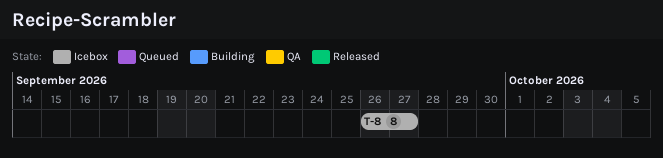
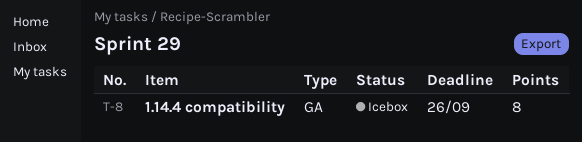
T-8, due: Sep 27 -> Sep 26

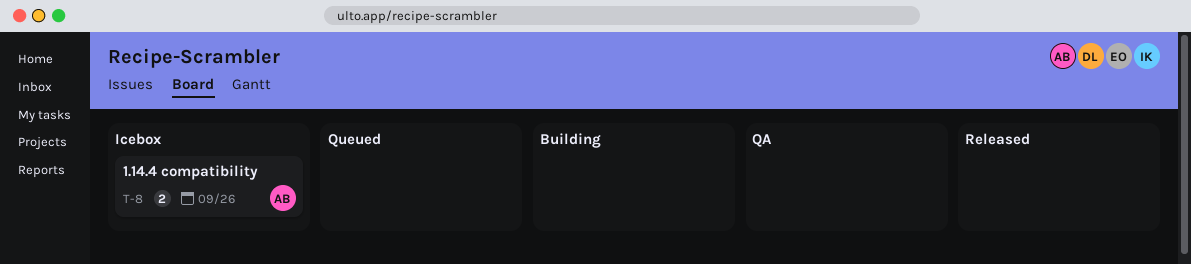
T-8, estimate: 8 -> 2

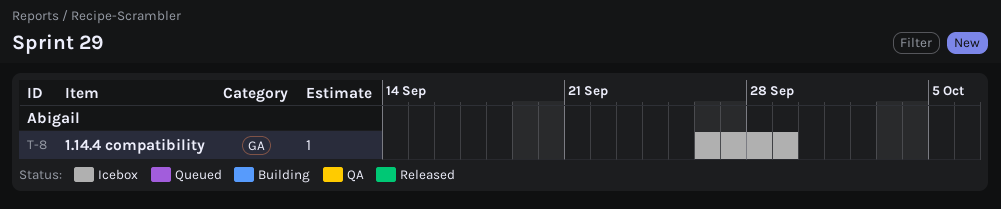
T-8, estimate: 2 -> 1
T-8, due: Sep 26 -> Sep 29

